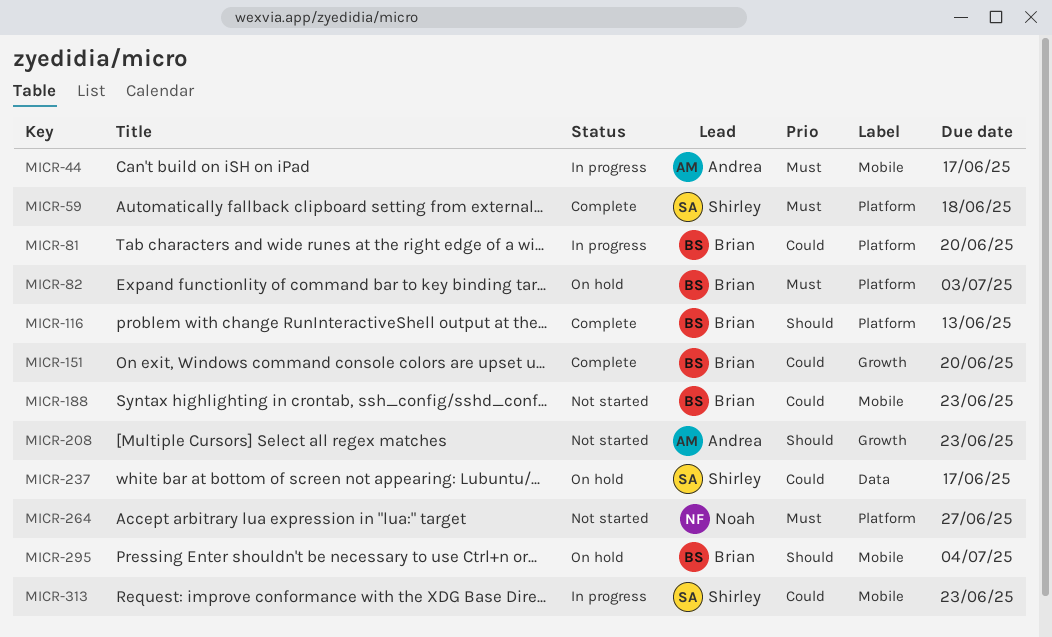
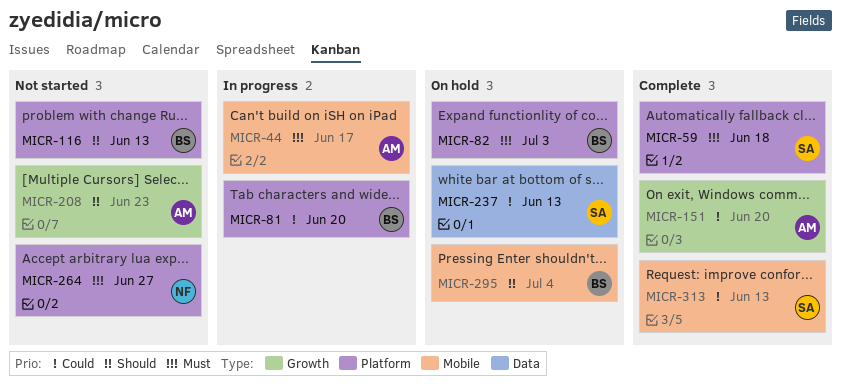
MICR-116, status: Complete -> Not started
MICR-151, owner: Brian -> Andrea
MICR-188: present -> none
MICR-237, due: Jun 17 -> Jun 13
MICR-313, status: In progress -> Complete
MICR-313, due: Jun 23 -> Jun 13

